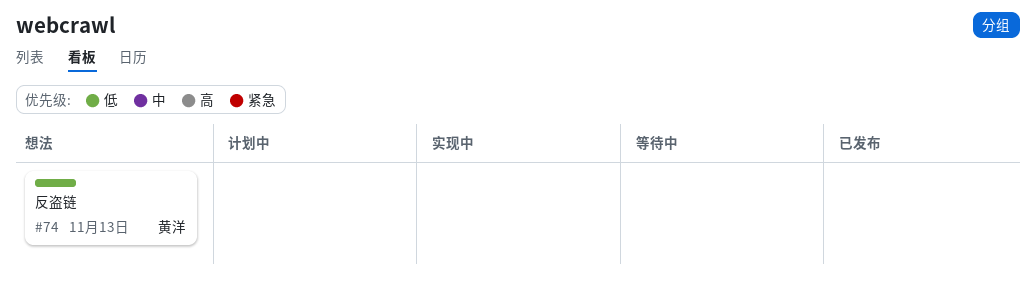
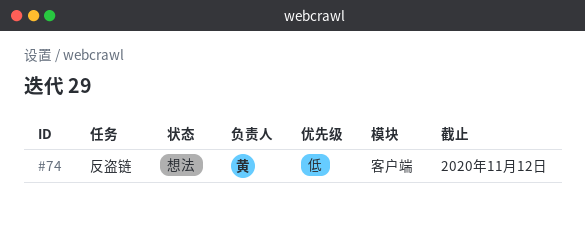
#74, due: Nov 13 -> Nov 12

